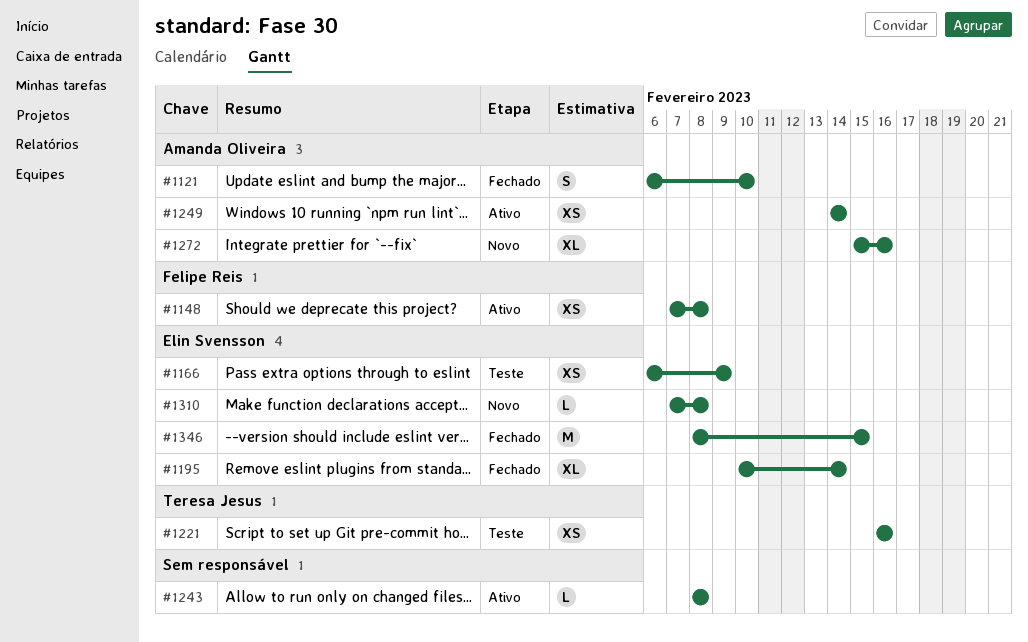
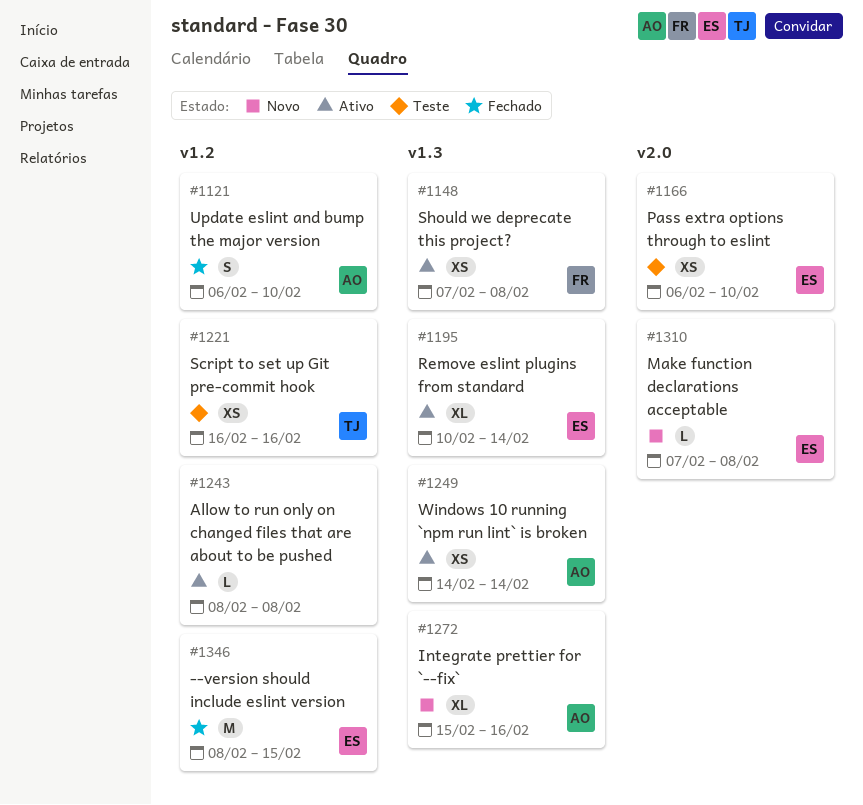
#1166, due: Feb 9 -> Feb 10
#1195, status: Fechado -> Ativo

